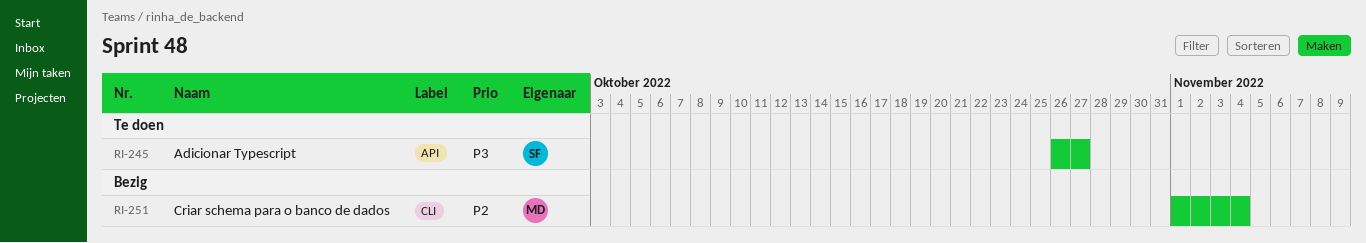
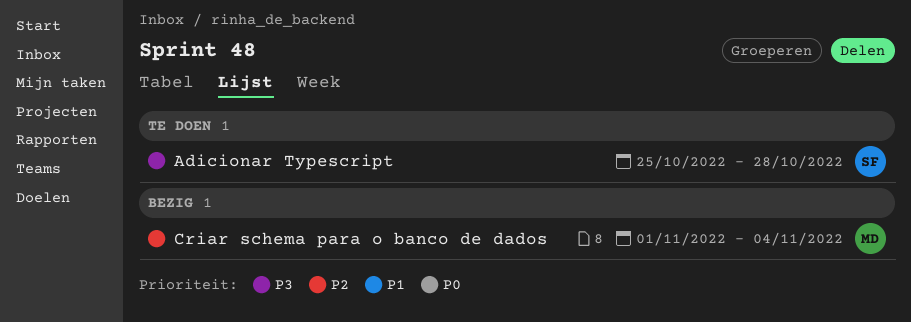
Adicionar Typescript, start: Oct 26 -> Oct 25
Adicionar Typescript, due: Oct 27 -> Oct 28

